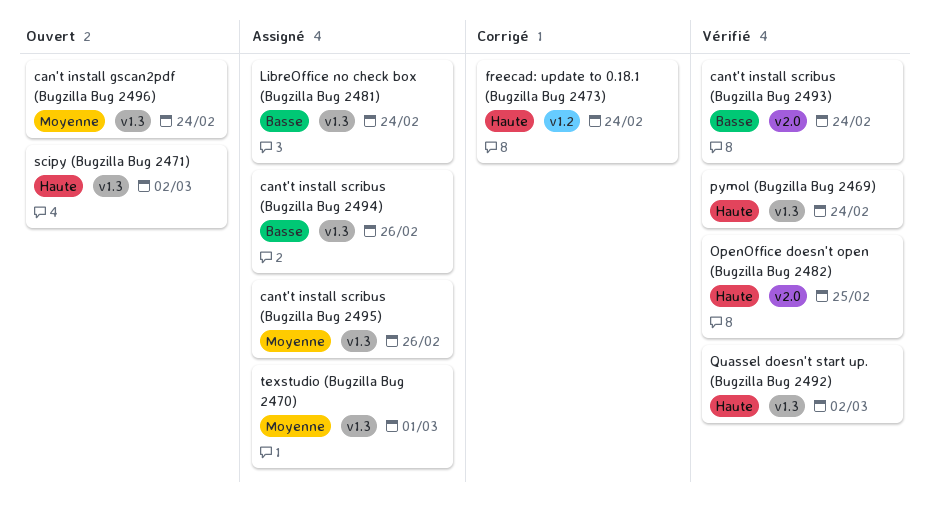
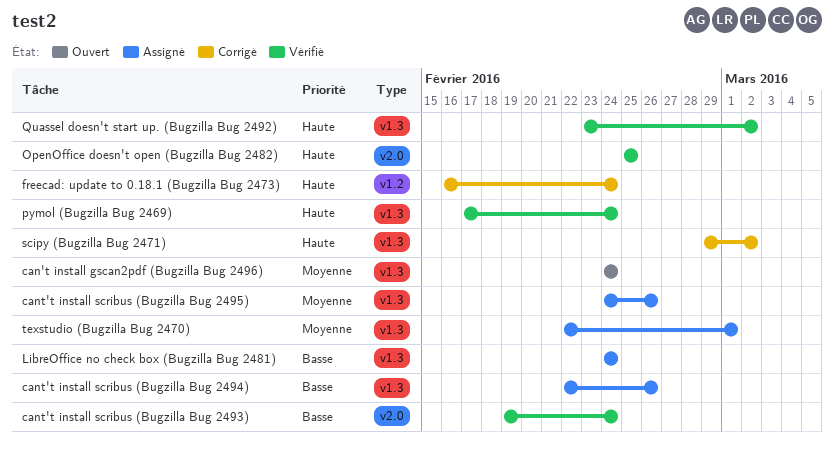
scipy (Bugzilla Bug 2471), status: Ouvert -> Corrigé

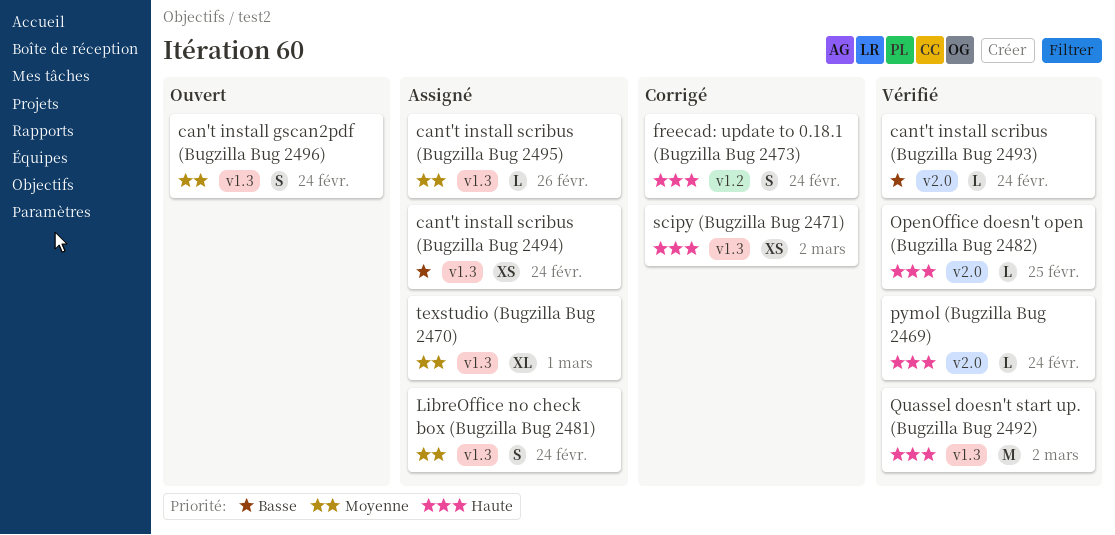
cant't install scribus (Bugzilla Bug 2494), due: Feb 26 -> Feb 24
LibreOffice no check box (Bugzilla Bug 2481), priority: Basse -> Moyenne
pymol (Bugzilla Bug 2469), label: v1.3 -> v2.0

